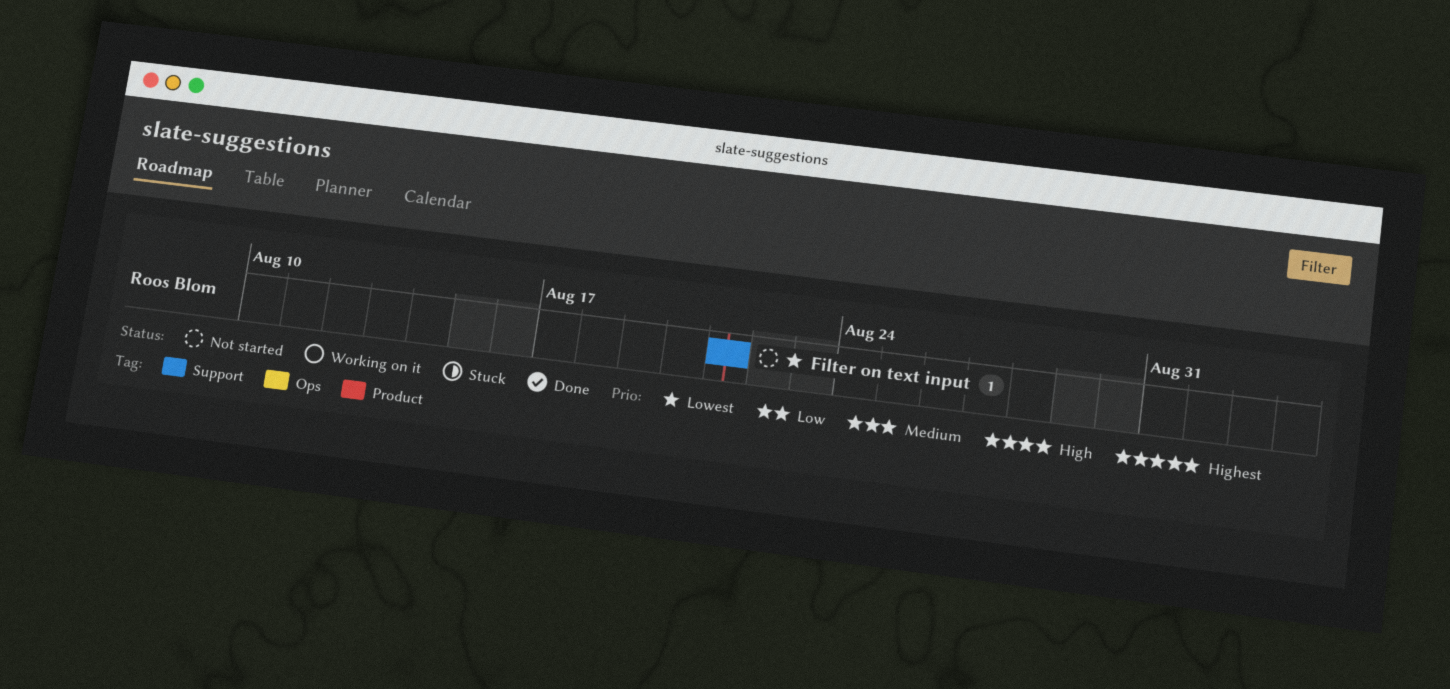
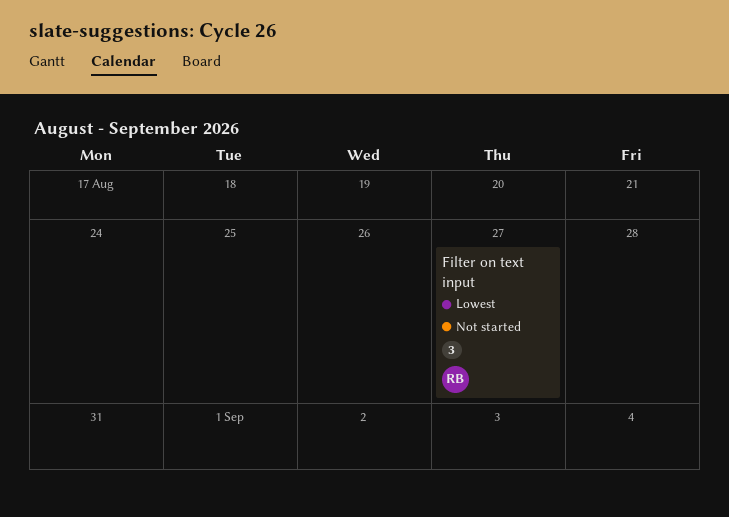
Filter on text input, estimate: 1 -> 3
Filter on text input, due: Aug 21 -> Aug 27

